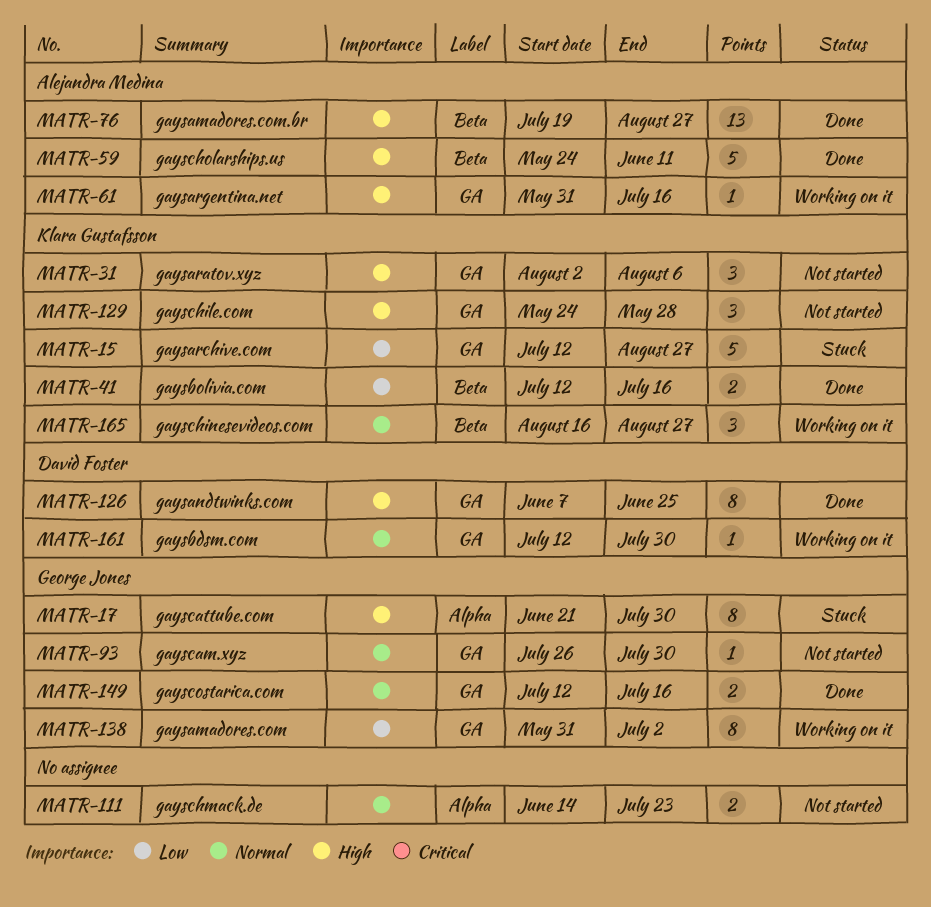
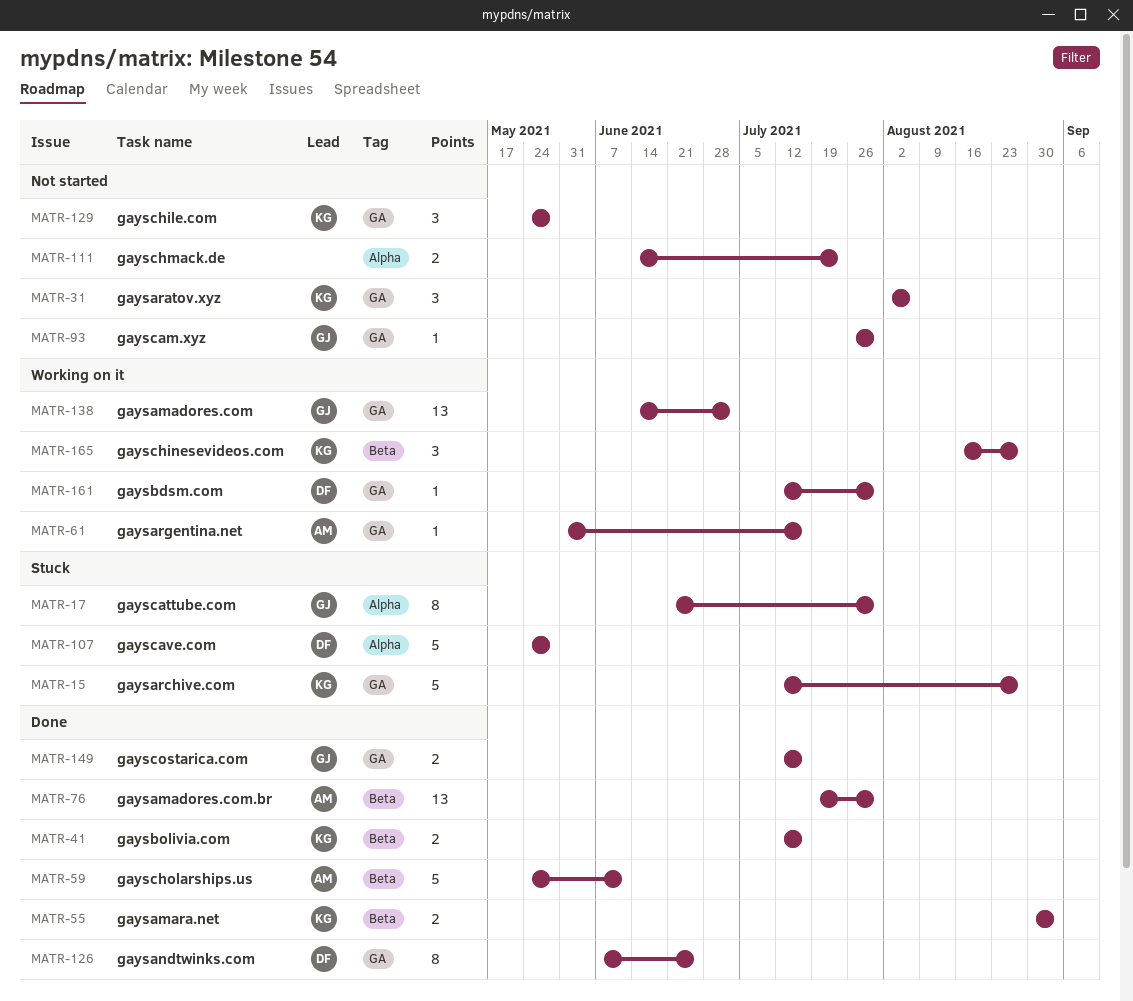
MATR-55: none -> present
MATR-76, due: Aug 27 -> Jul 30
MATR-107: none -> present
MATR-138, estimate: 8 -> 13
MATR-138, start: May 31 -> Jun 14

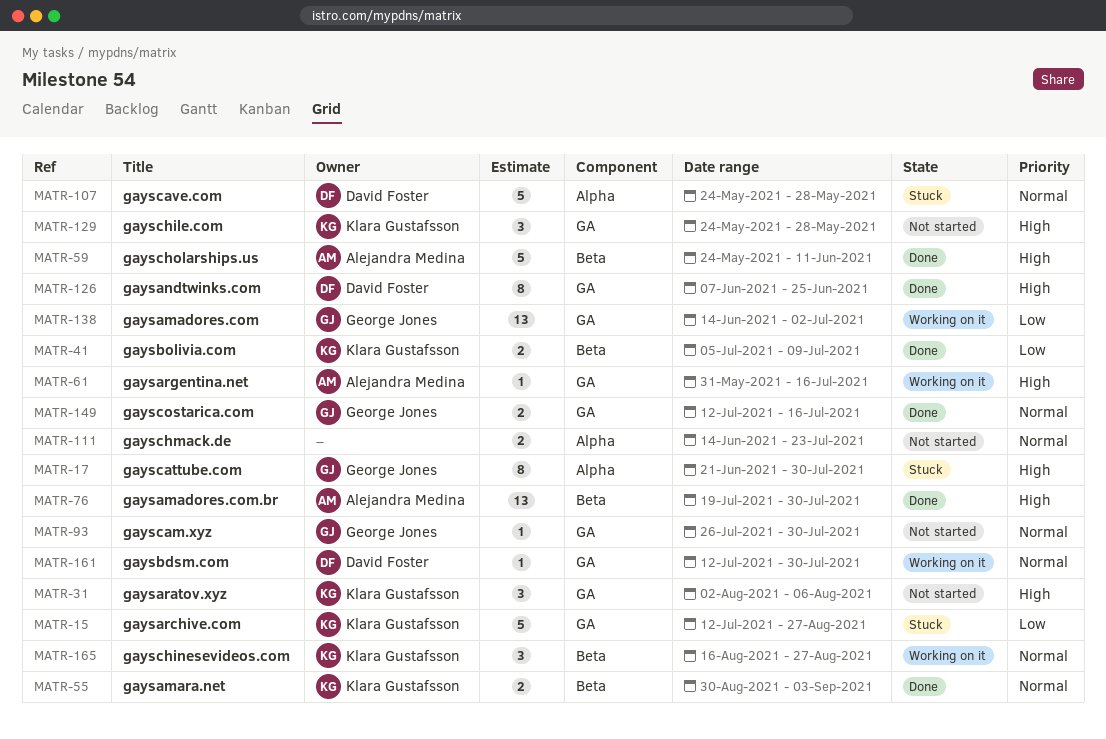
MATR-41, start: Jul 12 -> Jul 5
MATR-41, due: Jul 16 -> Jul 9

